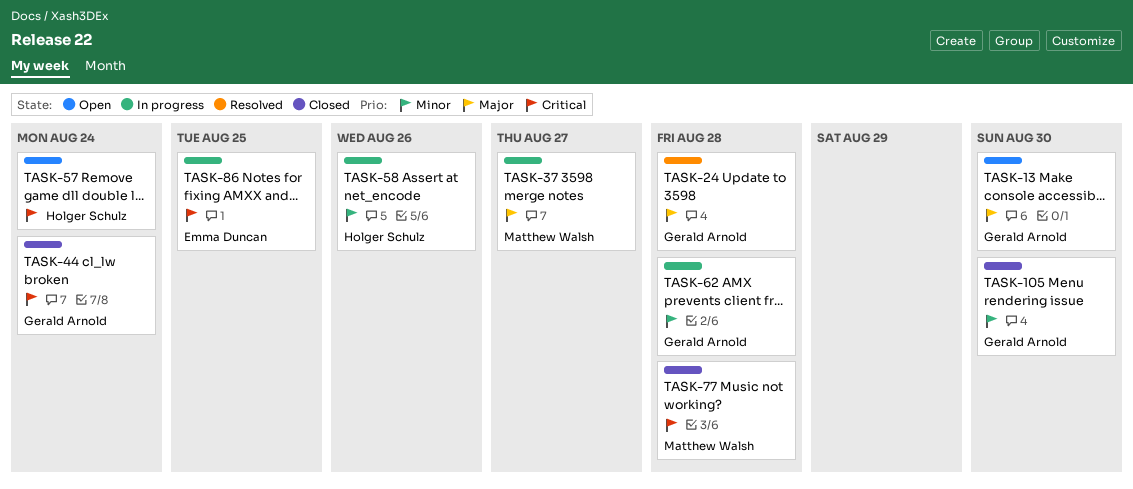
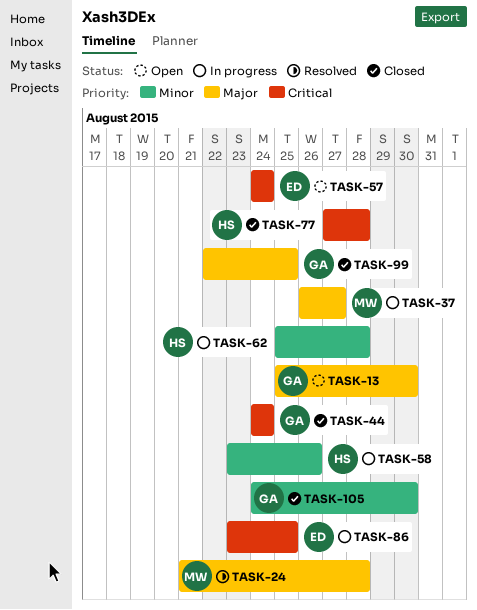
TASK-24, owner: Gerald Arnold -> Matthew Walsh
TASK-57, owner: Holger Schulz -> Emma Duncan
TASK-62, owner: Gerald Arnold -> Holger Schulz
TASK-77, owner: Matthew Walsh -> Holger Schulz
TASK-99: none -> present

